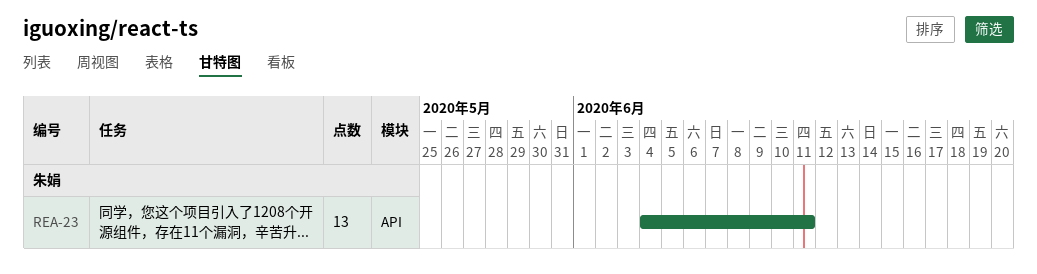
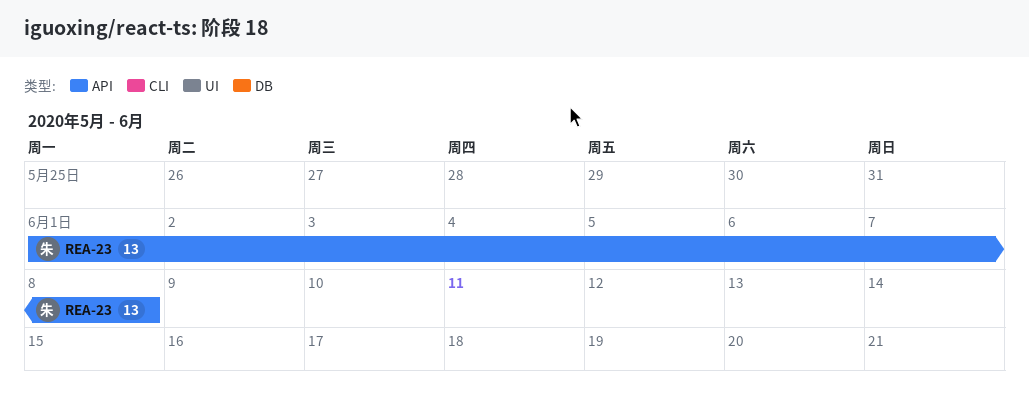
REA-23, start: Jun 4 -> Jun 1
REA-23, due: Jun 11 -> Jun 8

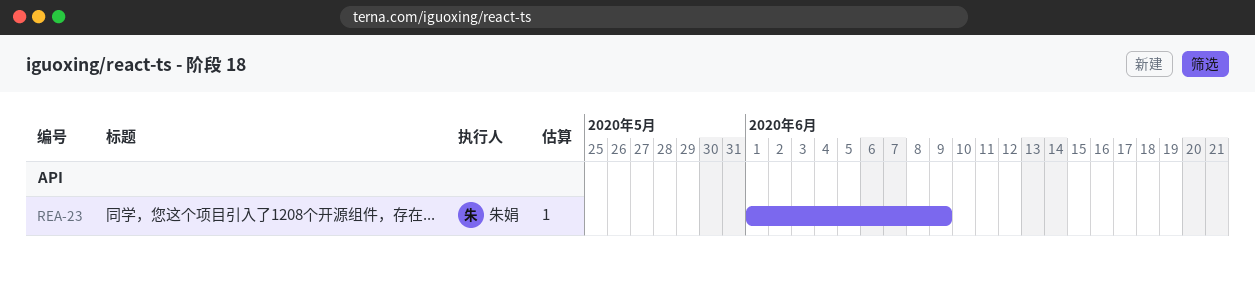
REA-23, estimate: 13 -> 1
REA-23, due: Jun 8 -> Jun 9

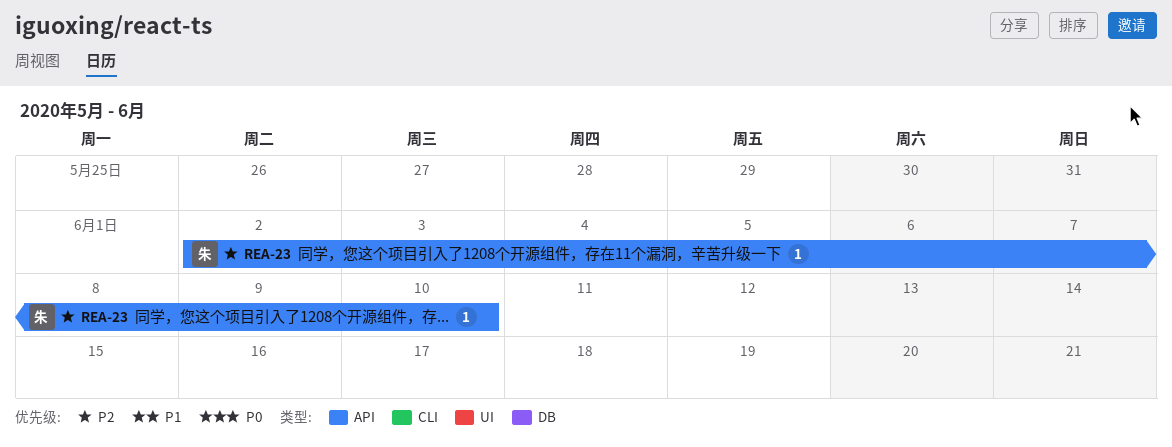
REA-23, start: Jun 1 -> Jun 2
REA-23, due: Jun 9 -> Jun 10

